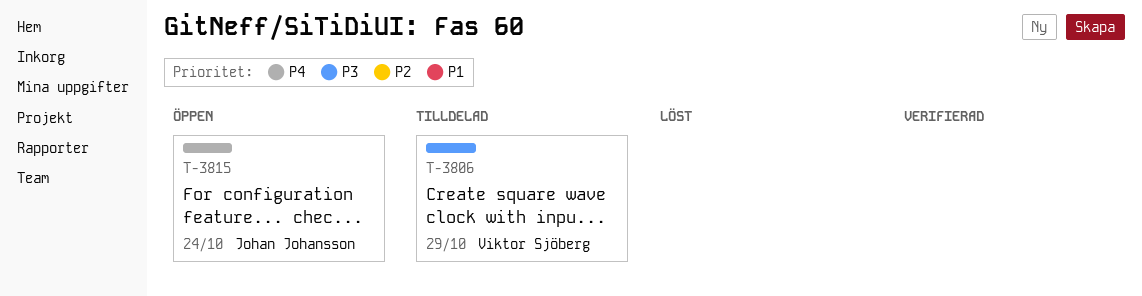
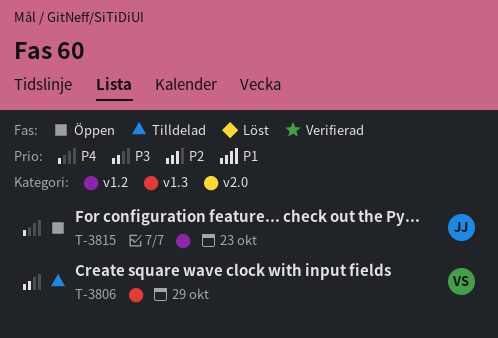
T-3815, due: Oct 24 -> Oct 23

